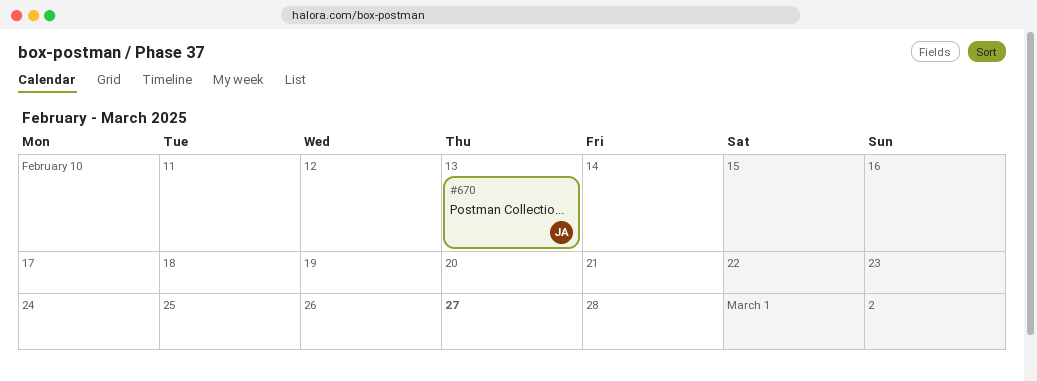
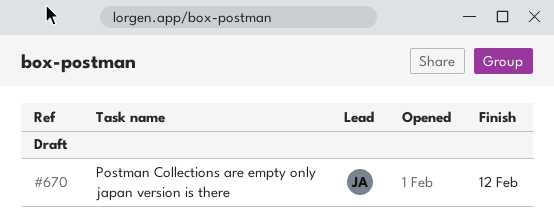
#670, due: Feb 13 -> Feb 12

